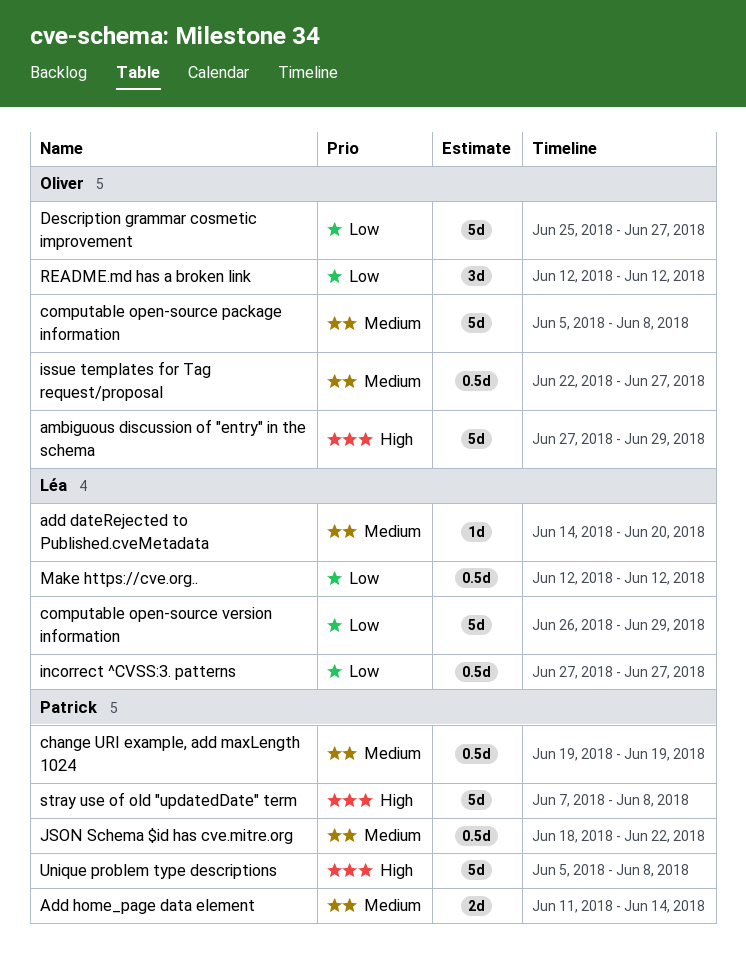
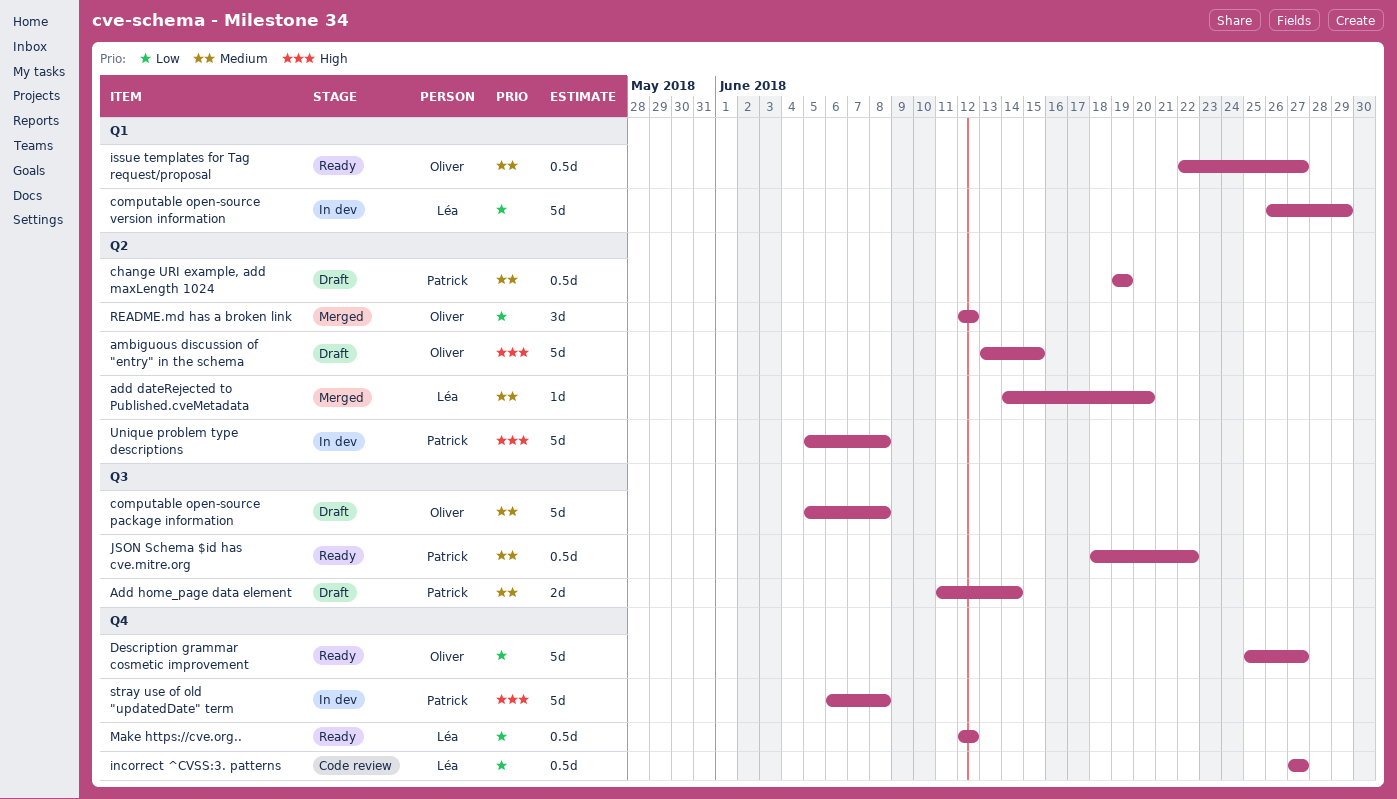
ambiguous discussion of "entry" in the schema, start: Jun 27 -> Jun 13
ambiguous discussion of "entry" in the schema, due: Jun 29 -> Jun 15
stray use of old "updatedDate" term, start: Jun 7 -> Jun 6

